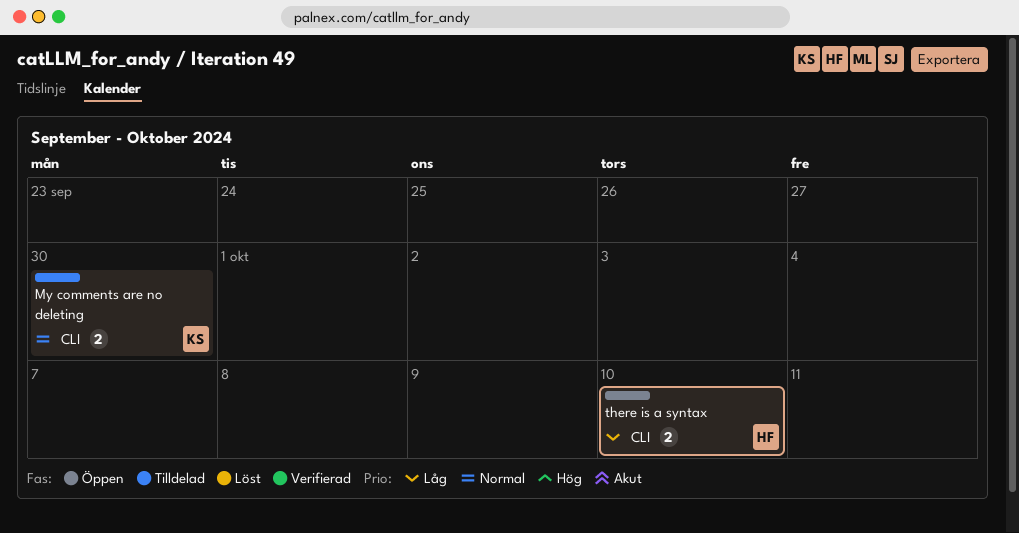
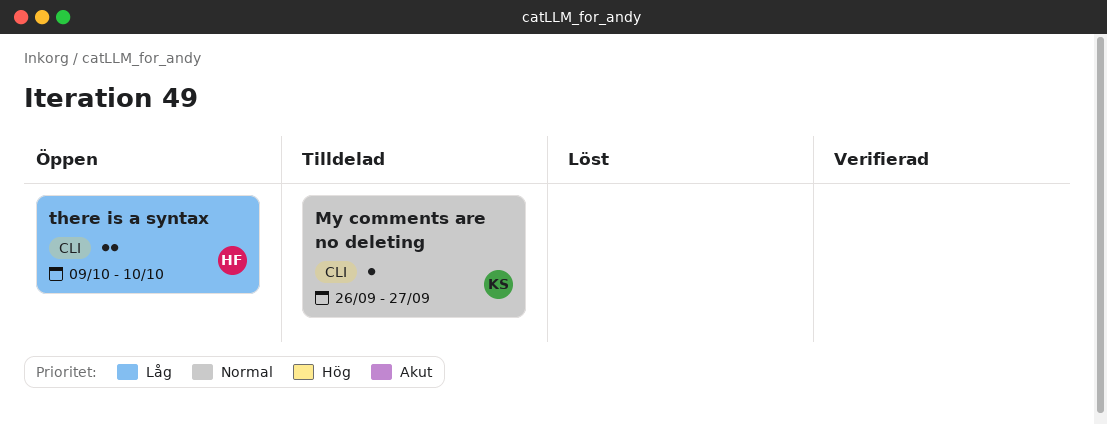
My comments are no deleting, estimate: 2 -> 1
My comments are no deleting, due: Sep 30 -> Sep 27

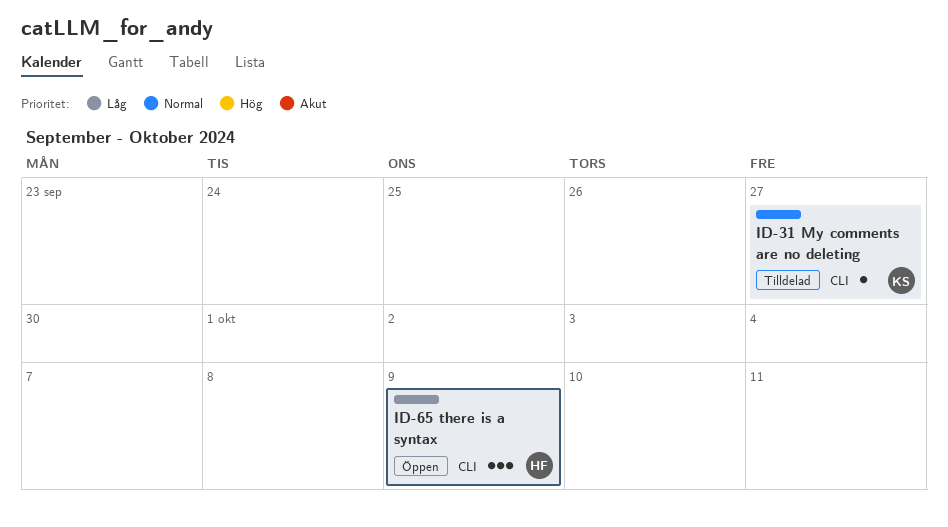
there is a syntax, estimate: 2 -> 3
there is a syntax, due: Oct 10 -> Oct 9

